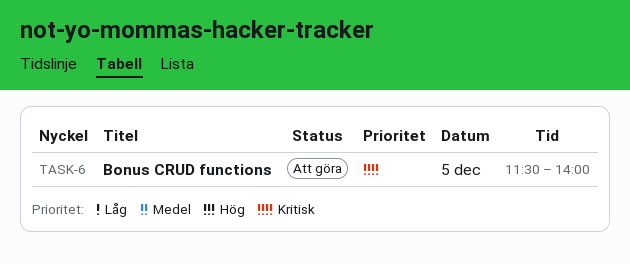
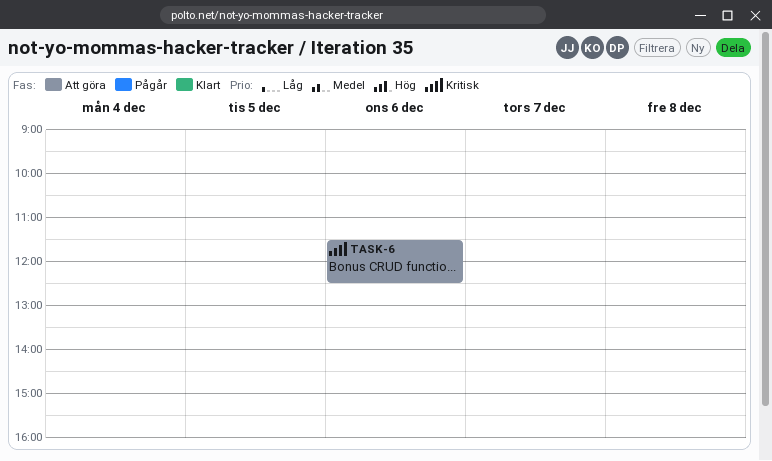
TASK-6, day: Dec 5 -> Dec 6
TASK-6, ends: 14:00 -> 12:30

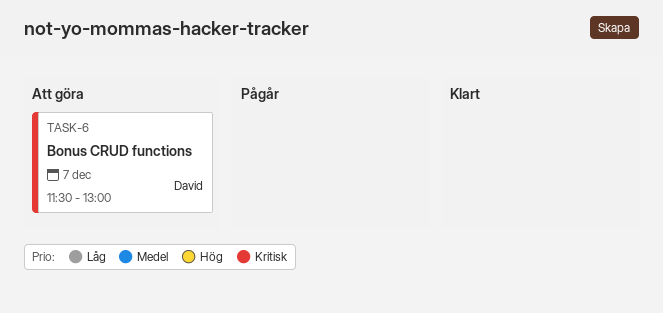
TASK-6, day: Dec 6 -> Dec 7
TASK-6, ends: 12:30 -> 13:00

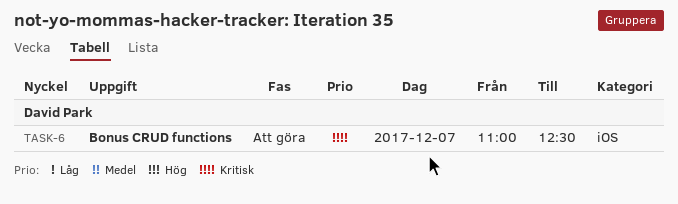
TASK-6, begins: 11:30 -> 11:00
TASK-6, ends: 13:00 -> 12:30

